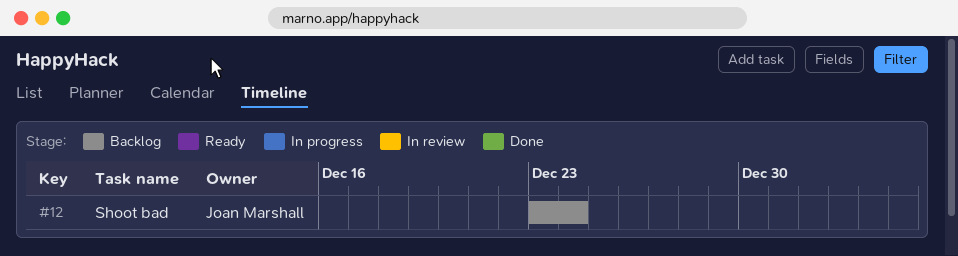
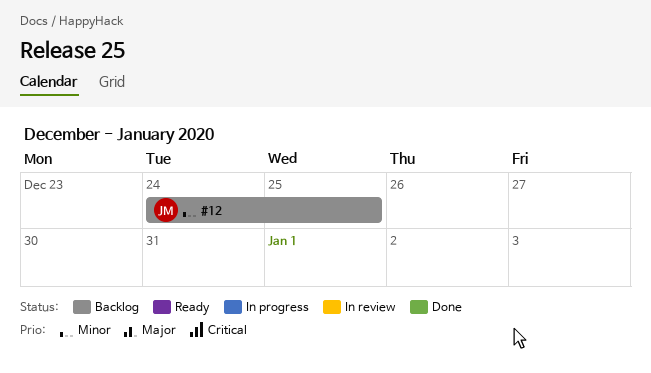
#12, start: Dec 23 -> Dec 24
#12, due: Dec 24 -> Dec 25

